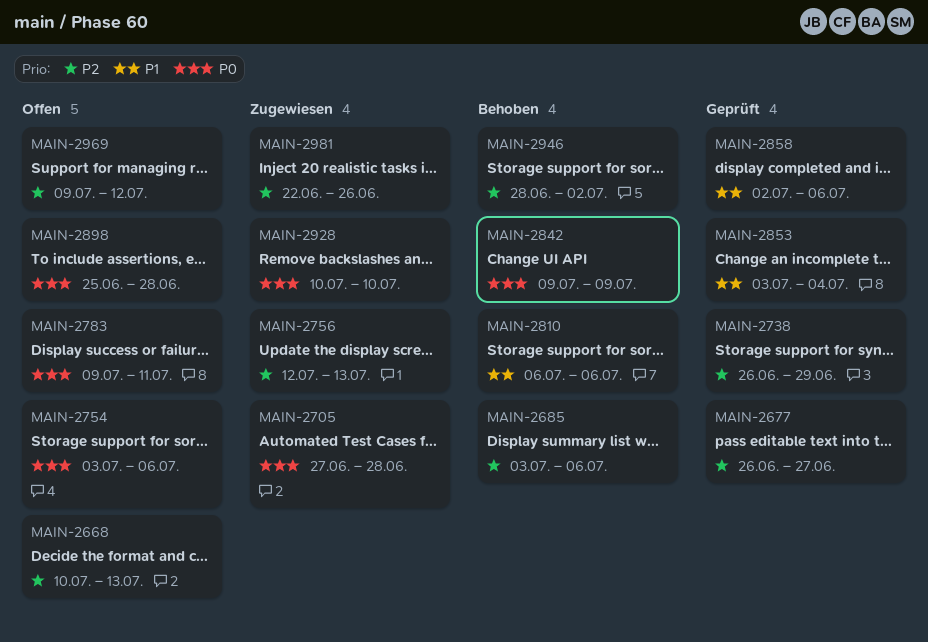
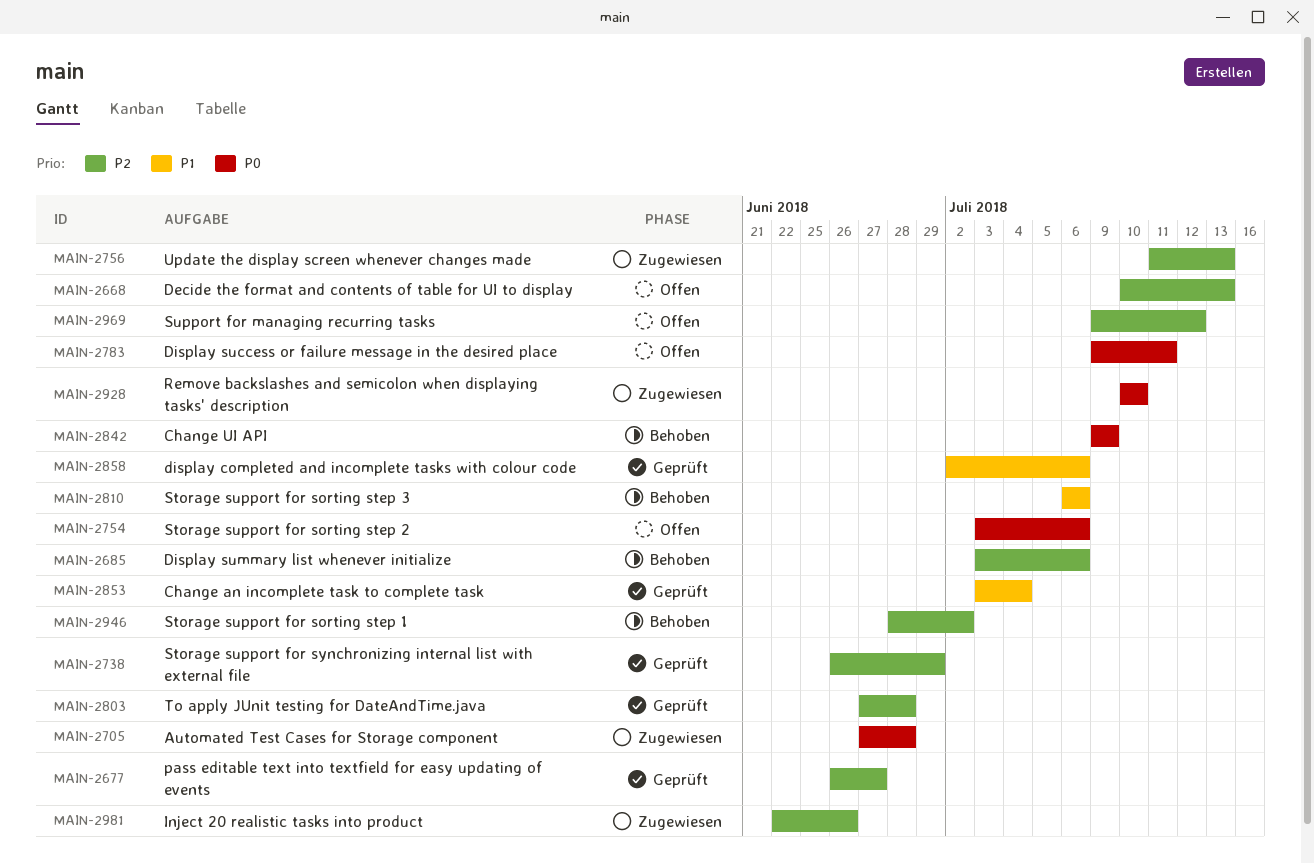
MAIN-2756, start: Jul 12 -> Jul 11
MAIN-2803: none -> present
MAIN-2898: present -> none

